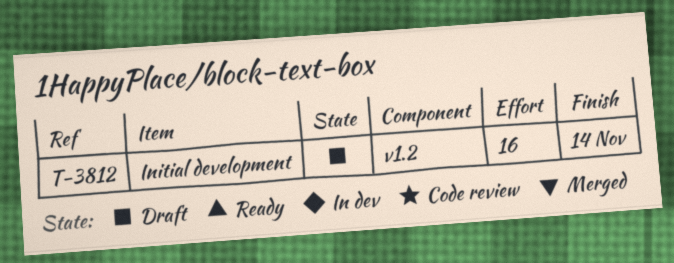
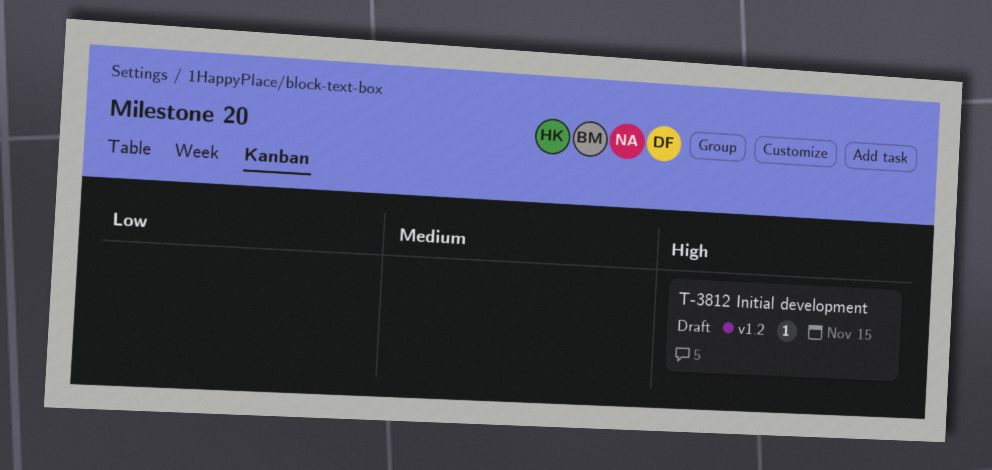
T-3812, estimate: 16 -> 1
T-3812, due: Nov 14 -> Nov 15

